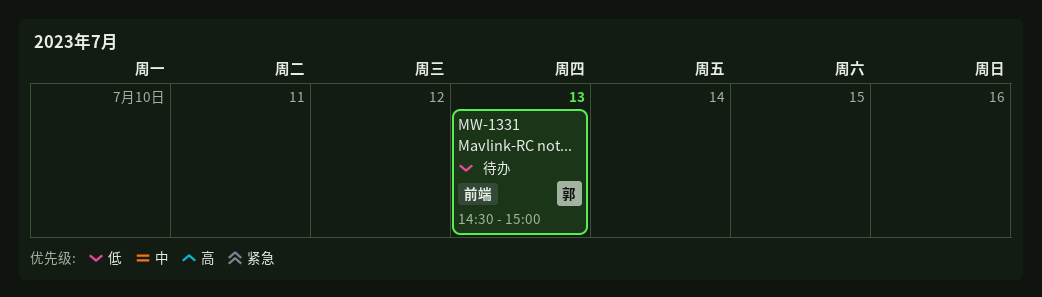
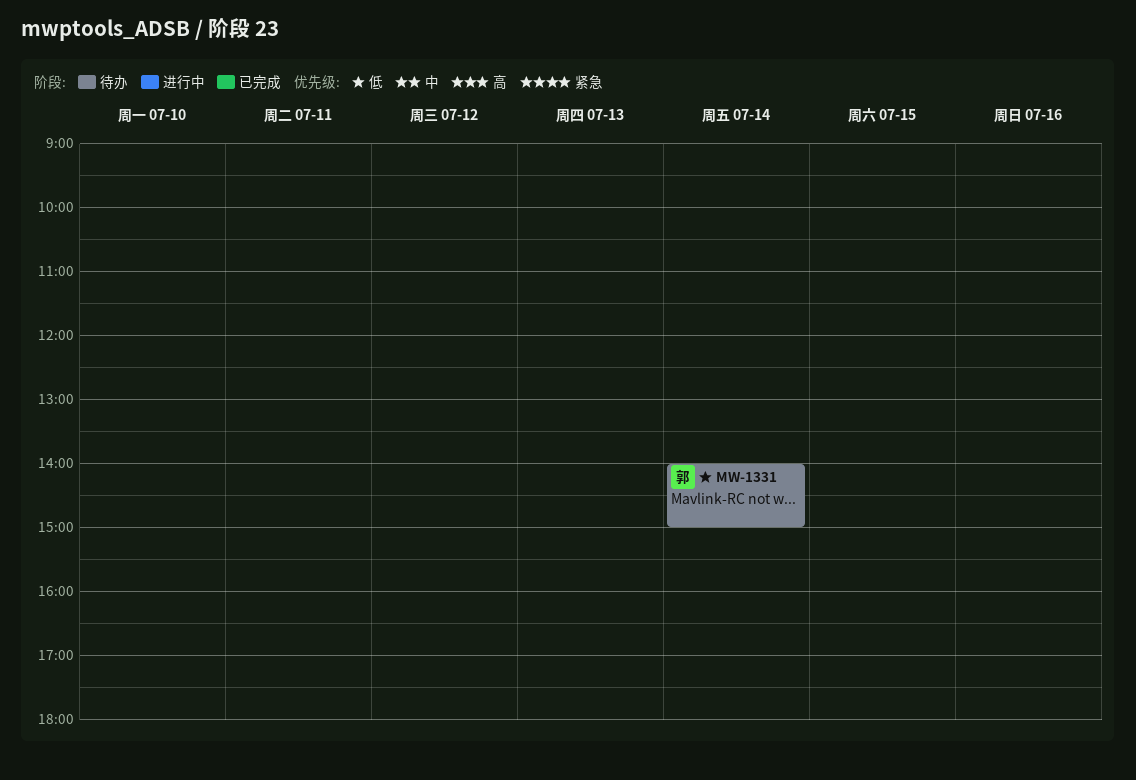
MW-1331, day: Jul 13 -> Jul 14
MW-1331, begins: 14:30 -> 14:00

